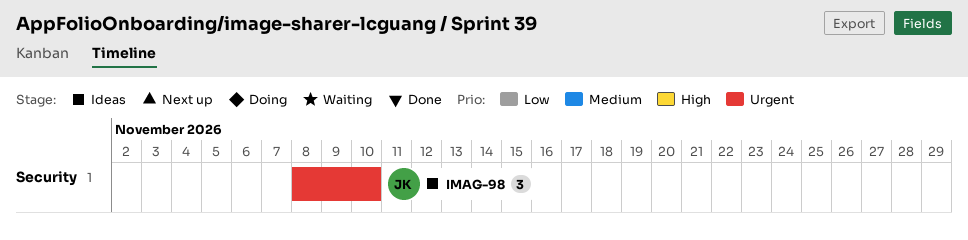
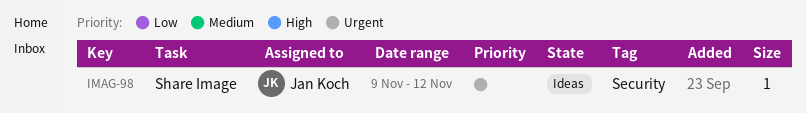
IMAG-98, estimate: 3 -> 1
IMAG-98, start: Nov 8 -> Nov 9
IMAG-98, due: Nov 10 -> Nov 12

